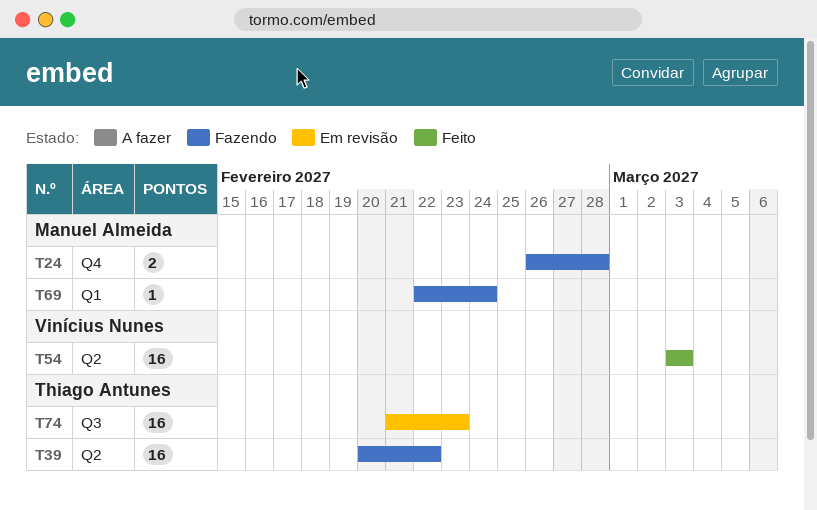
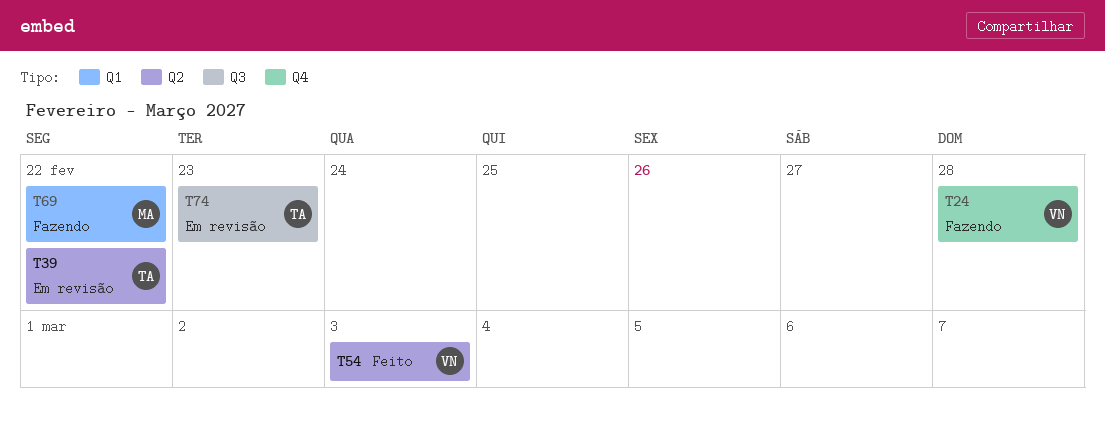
T24, owner: Manuel Almeida -> Vinícius Nunes
T39, status: Fazendo -> Em revisão
T69, due: Feb 24 -> Feb 22

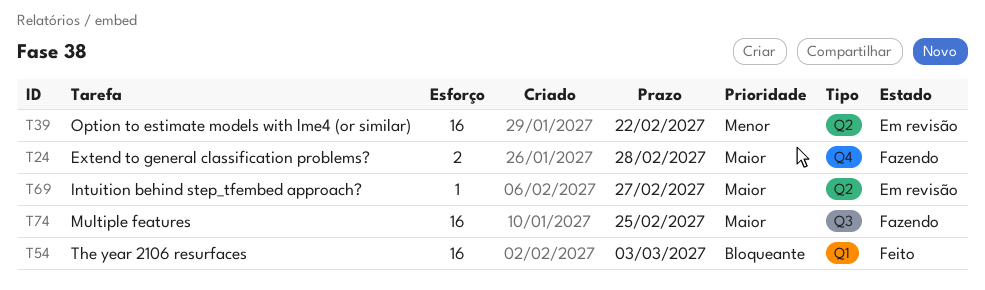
T54, label: Q2 -> Q1
T69, status: Fazendo -> Em revisão
T69, label: Q1 -> Q2
T69, due: Feb 22 -> Feb 27
T74, status: Em revisão -> Fazendo
T74, due: Feb 23 -> Feb 25

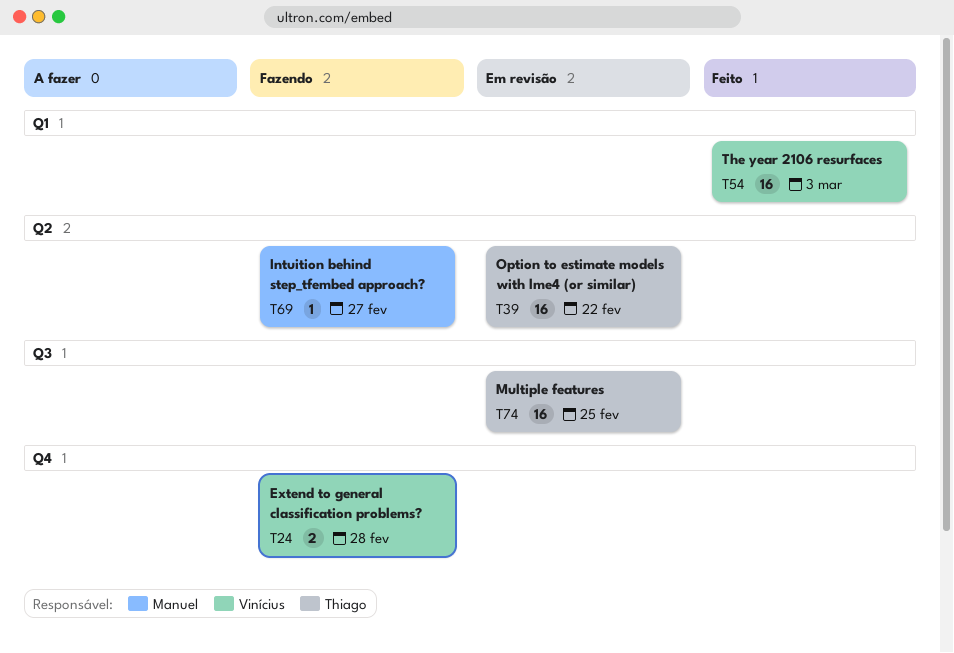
T69, status: Em revisão -> Fazendo
T74, status: Fazendo -> Em revisão

